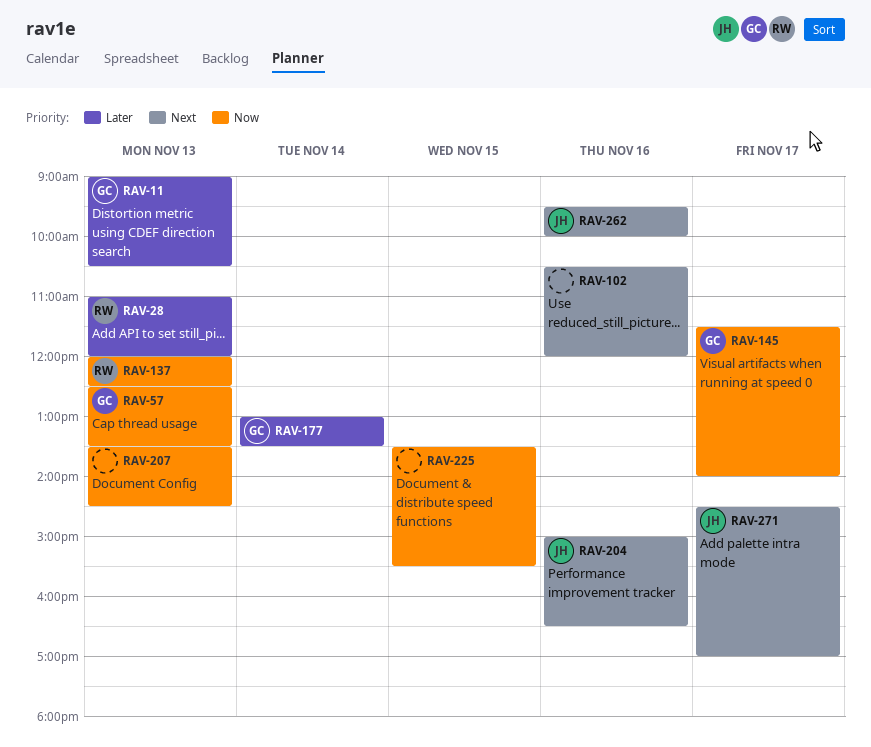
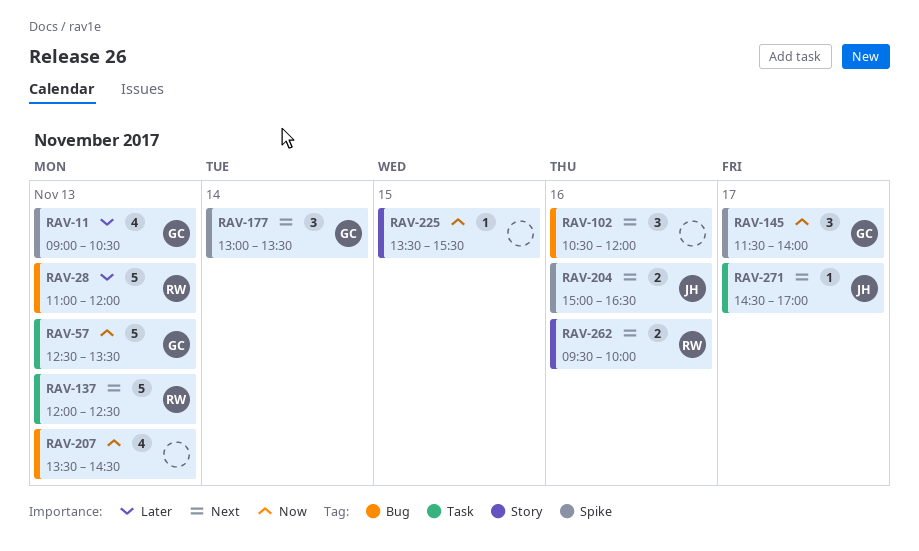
RAV-137, priority: Now -> Next
RAV-177, priority: Later -> Next
RAV-262, owner: JH -> RW

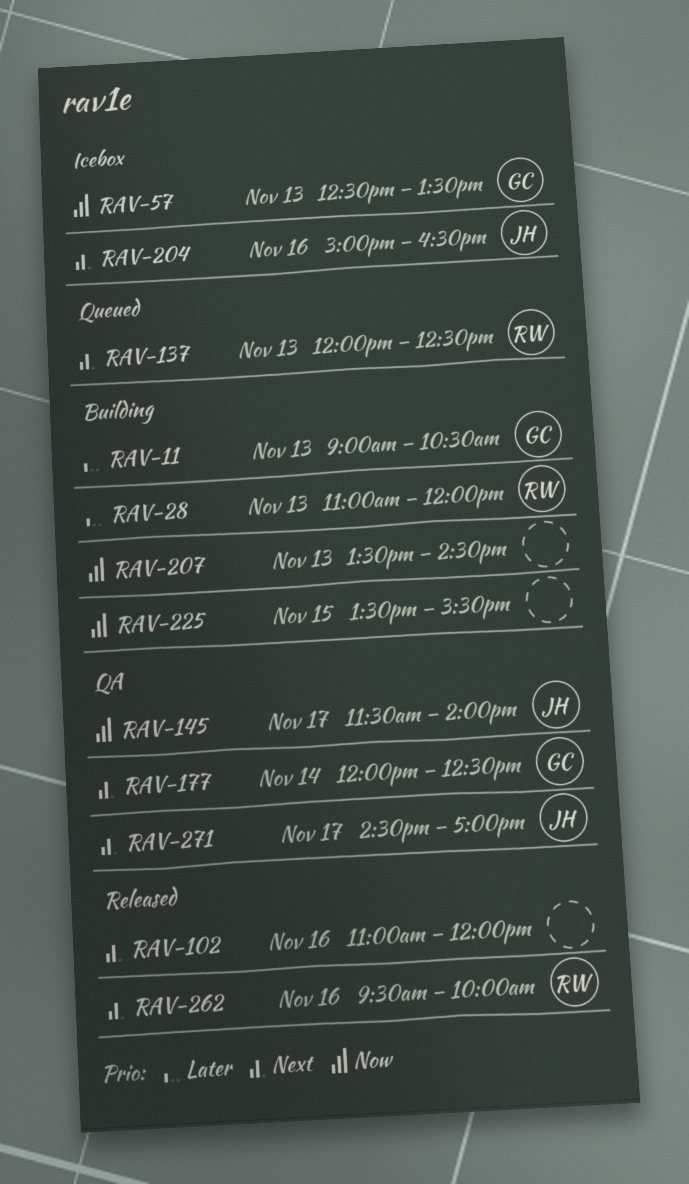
RAV-102, begins: 10:30 -> 11:00
RAV-145, owner: GC -> JH
RAV-177, begins: 13:00 -> 12:00
RAV-177, ends: 13:30 -> 12:30

